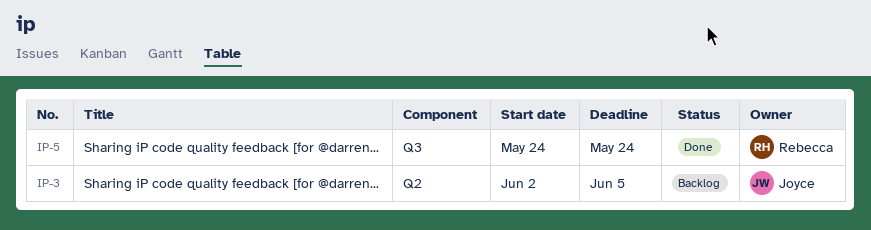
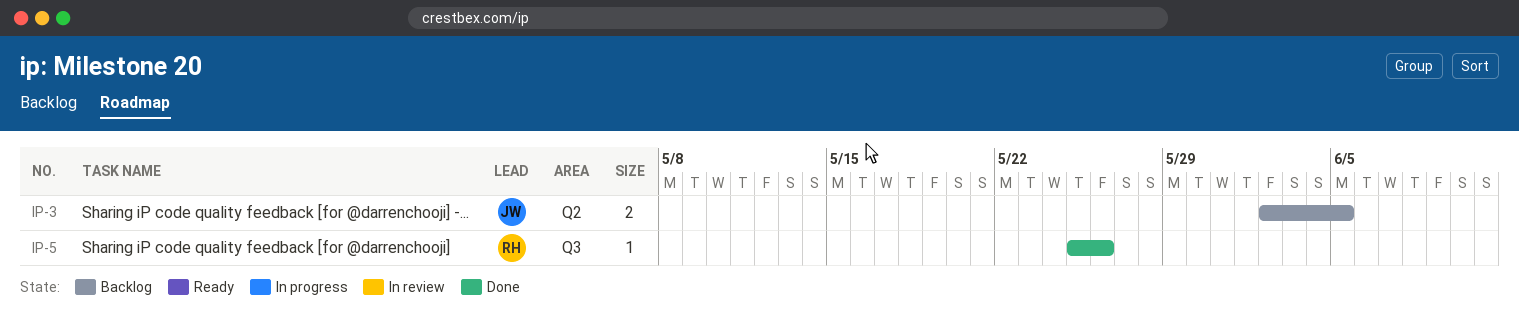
IP-5, start: May 24 -> May 25
IP-5, due: May 24 -> May 26

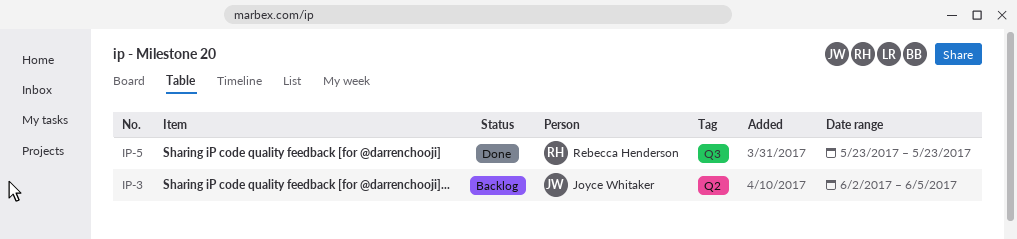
IP-5, start: May 25 -> May 23
IP-5, due: May 26 -> May 23

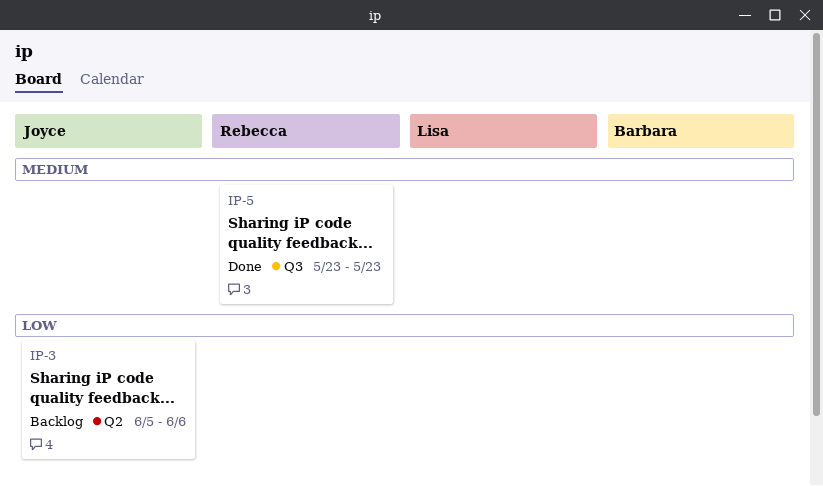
IP-3, start: Jun 2 -> Jun 5
IP-3, due: Jun 5 -> Jun 6

